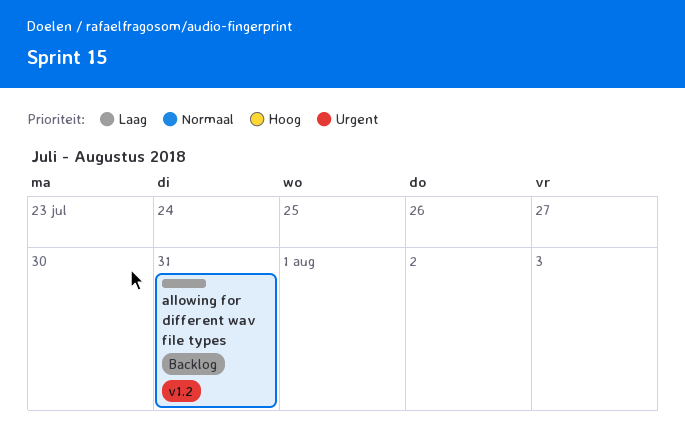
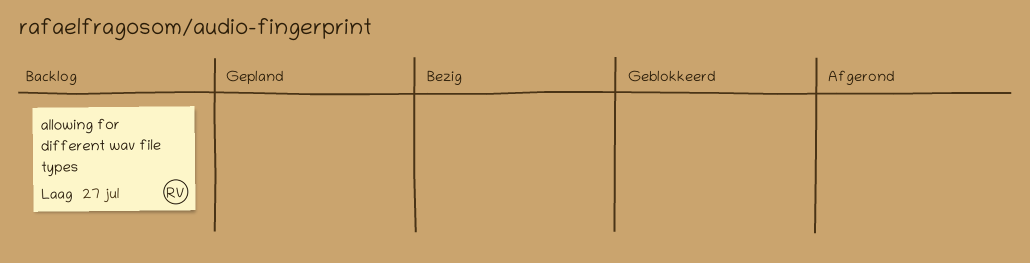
allowing for different wav file types, due: Jul 31 -> Jul 27

